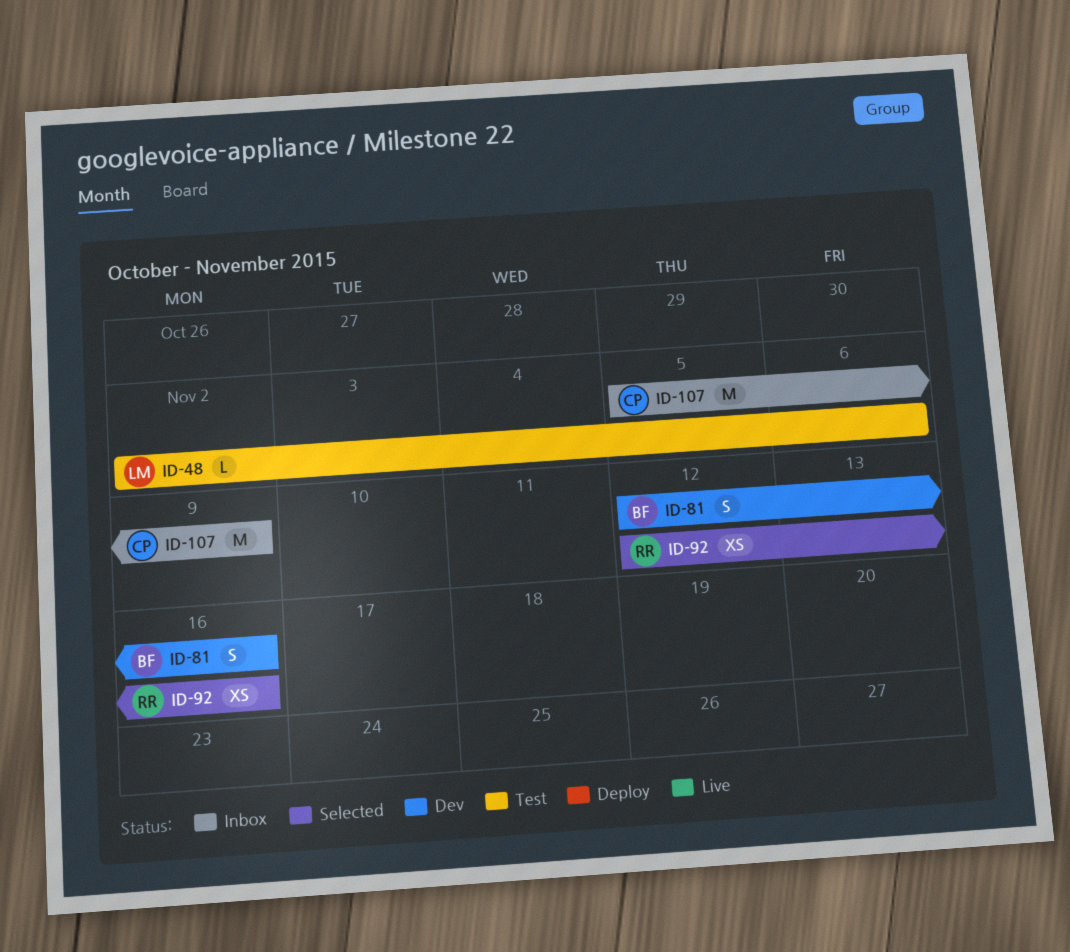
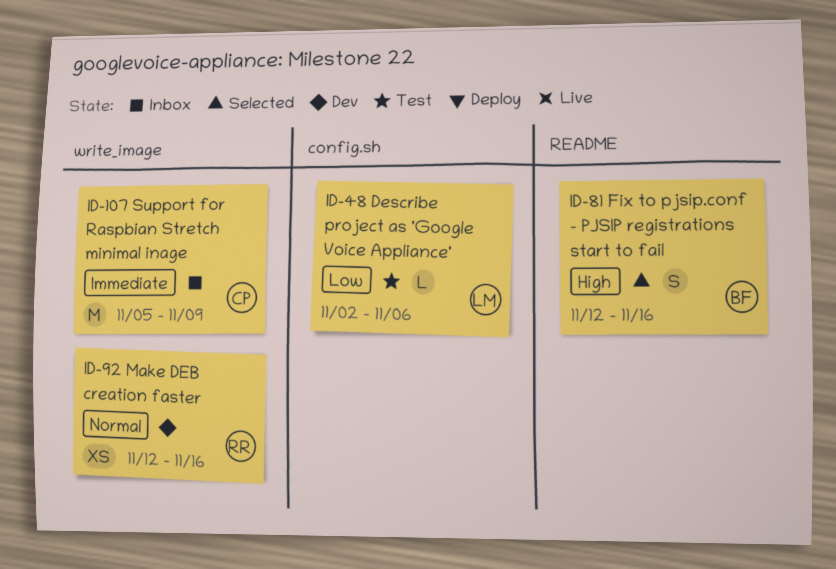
ID-81, status: Dev -> Selected
ID-92, status: Selected -> Dev

